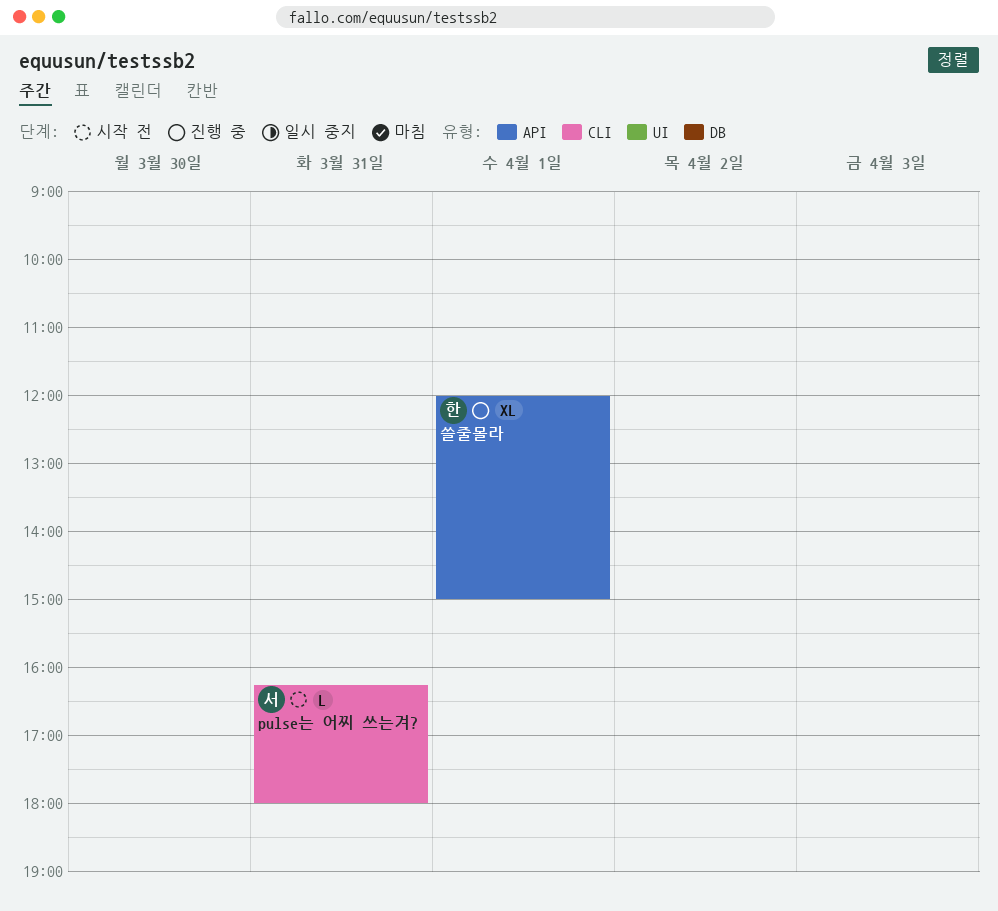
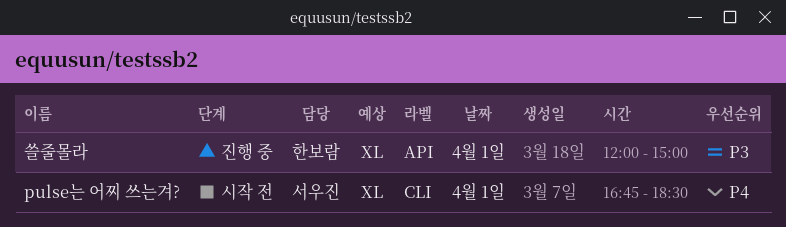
pulse는 어찌 쓰는겨?, estimate: L -> XL
pulse는 어찌 쓰는겨?, day: Mar 31 -> Apr 1
pulse는 어찌 쓰는겨?, begins: 16:15 -> 16:45
pulse는 어찌 쓰는겨?, ends: 18:00 -> 18:30

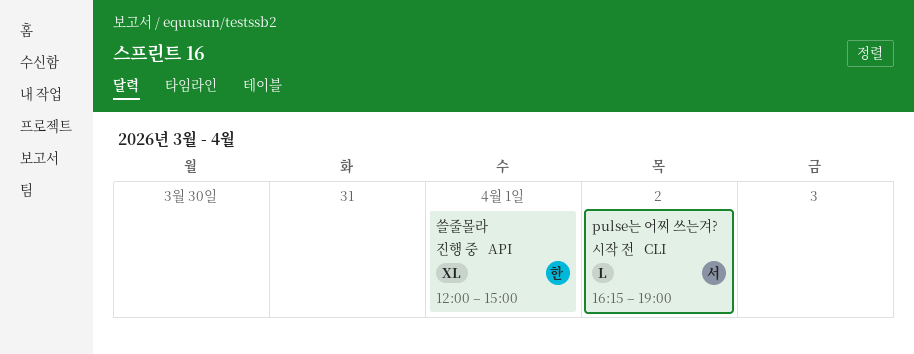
pulse는 어찌 쓰는겨?, estimate: XL -> L
pulse는 어찌 쓰는겨?, day: Apr 1 -> Apr 2
pulse는 어찌 쓰는겨?, begins: 16:45 -> 16:15
pulse는 어찌 쓰는겨?, ends: 18:30 -> 19:00

